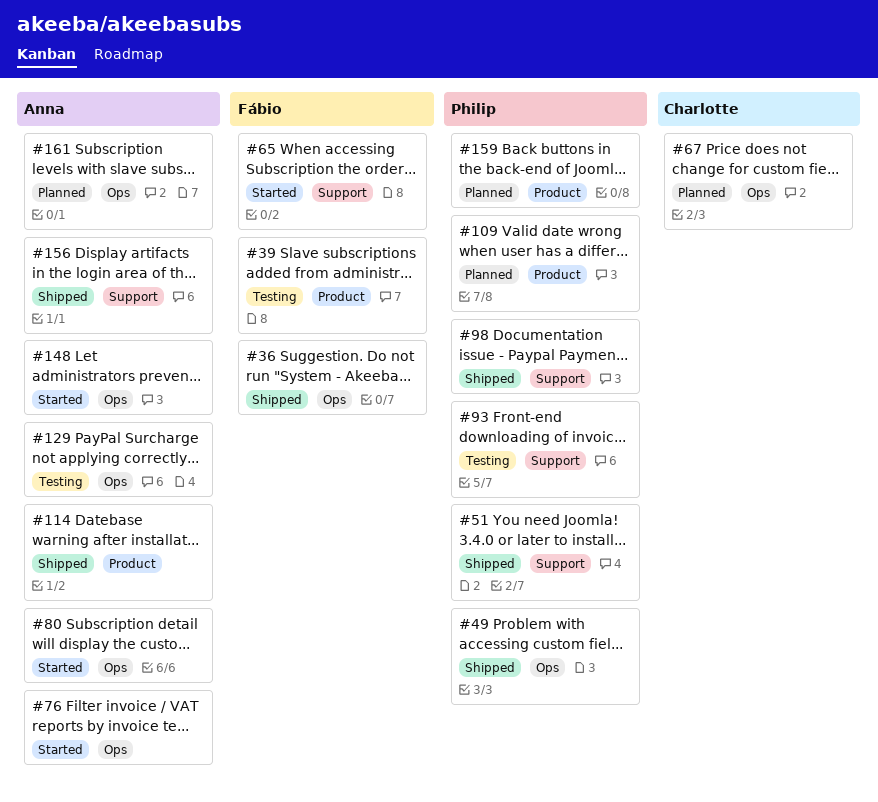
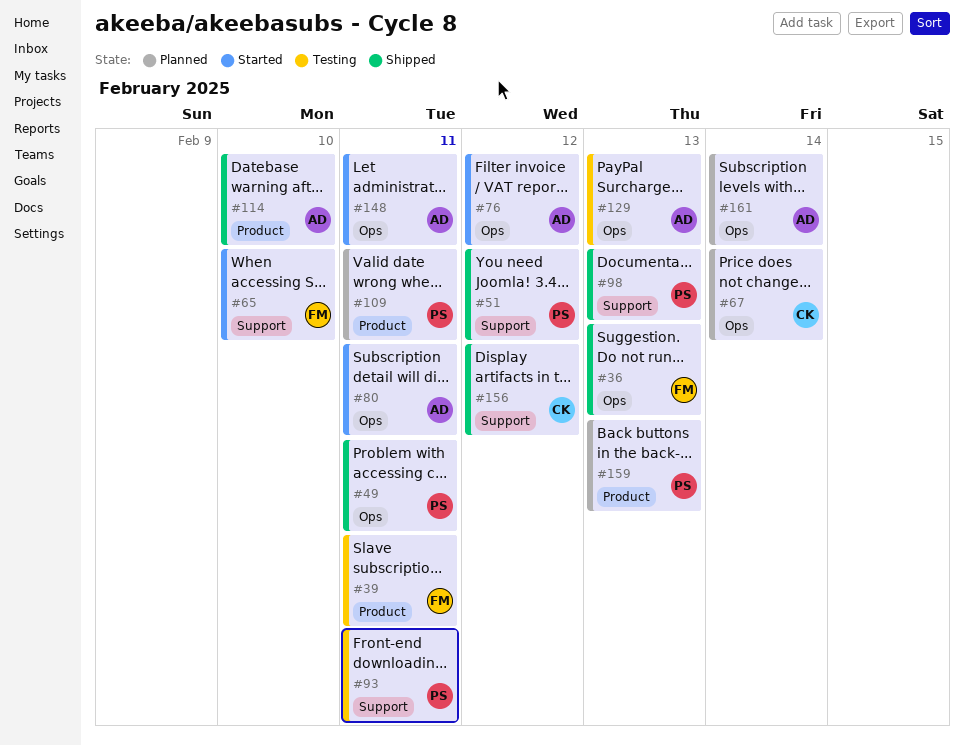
#156, owner: Anna -> Charlotte

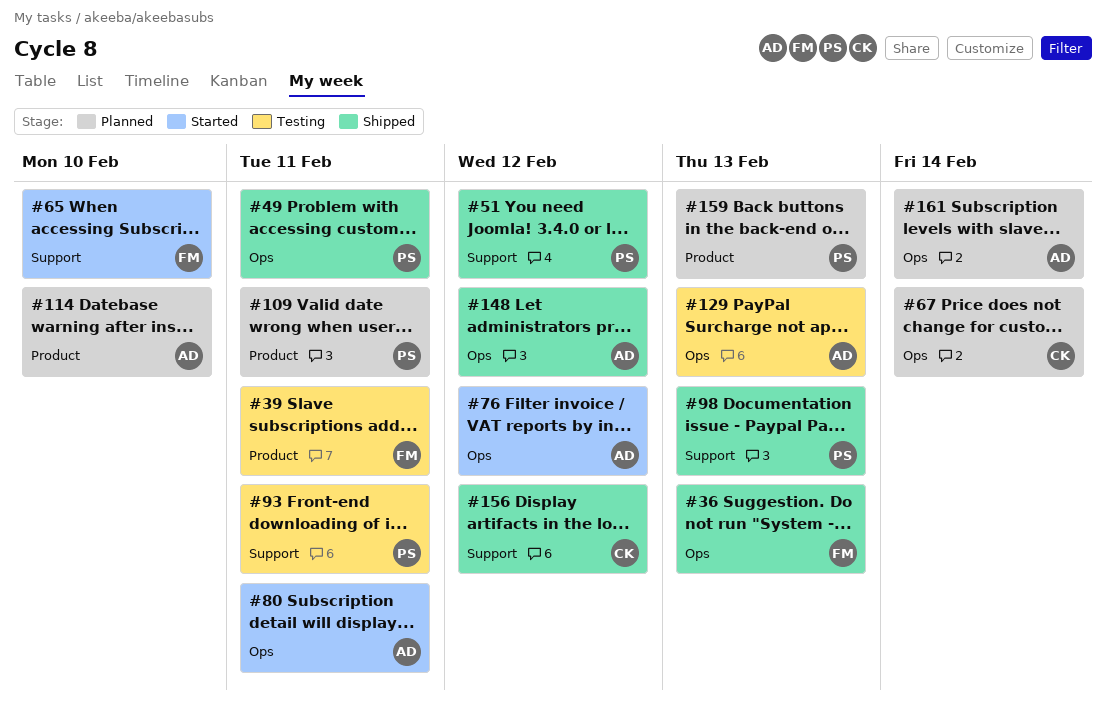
#114, status: Shipped -> Planned
#148, status: Started -> Shipped
#148, due: Feb 11 -> Feb 12

